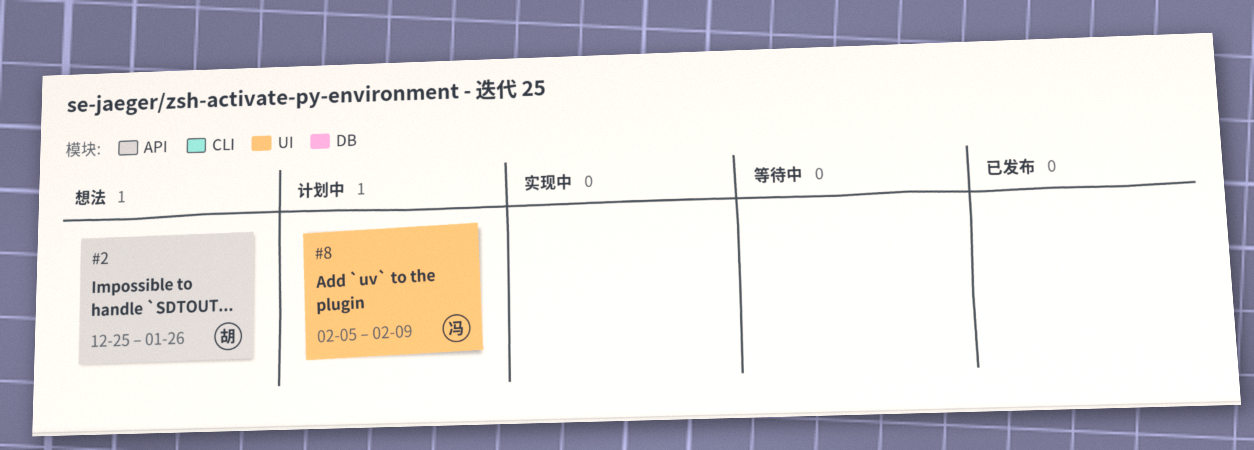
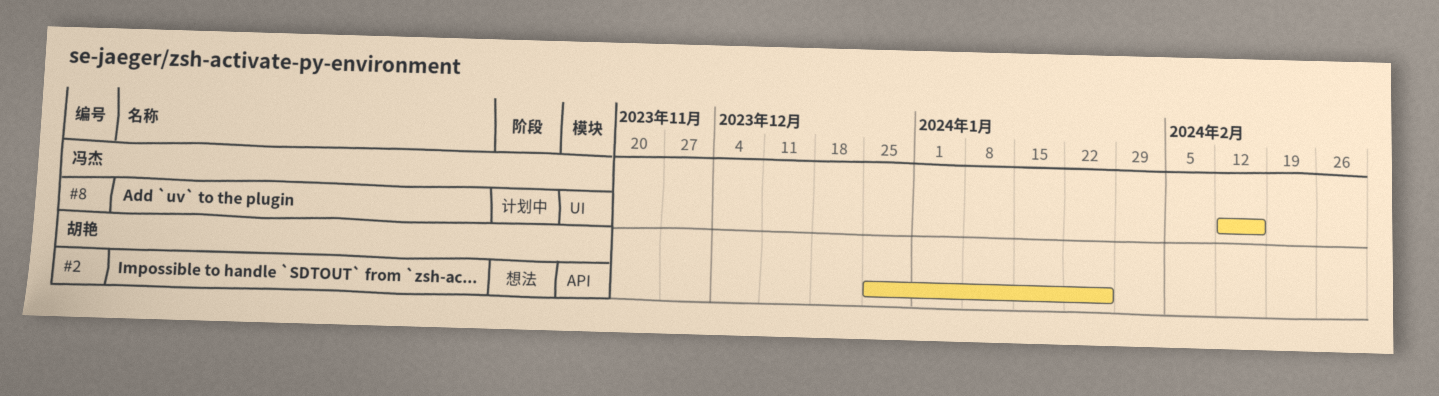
#8, start: Feb 5 -> Feb 12
#8, due: Feb 9 -> Feb 16

